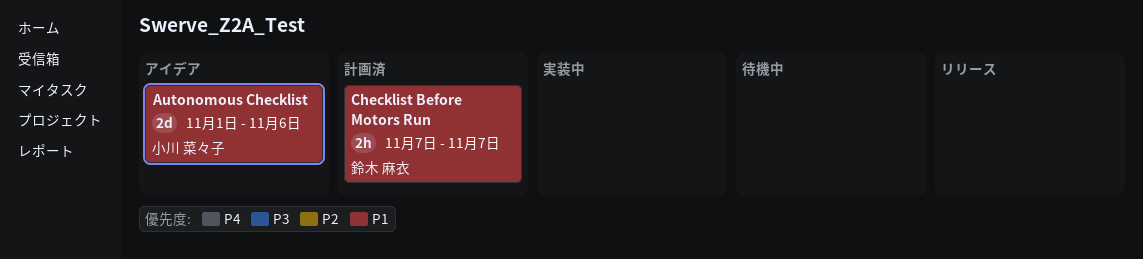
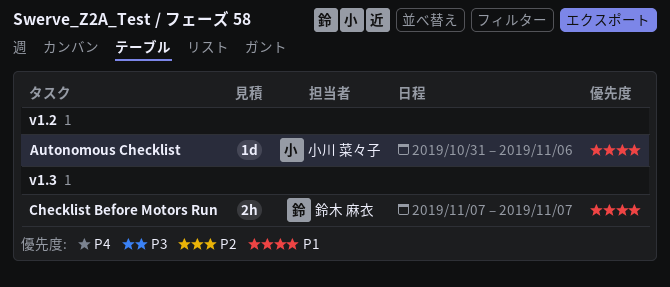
Autonomous Checklist, estimate: 2d -> 1d
Autonomous Checklist, start: Nov 1 -> Oct 31

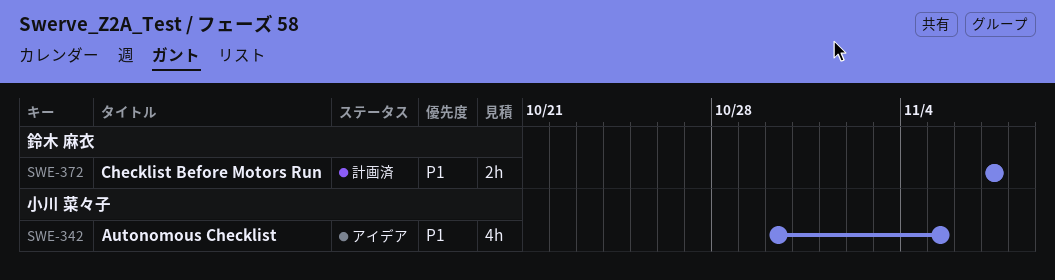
Autonomous Checklist, estimate: 1d -> 4h
Autonomous Checklist, start: Oct 31 -> Oct 30
Autonomous Checklist, due: Nov 6 -> Nov 5

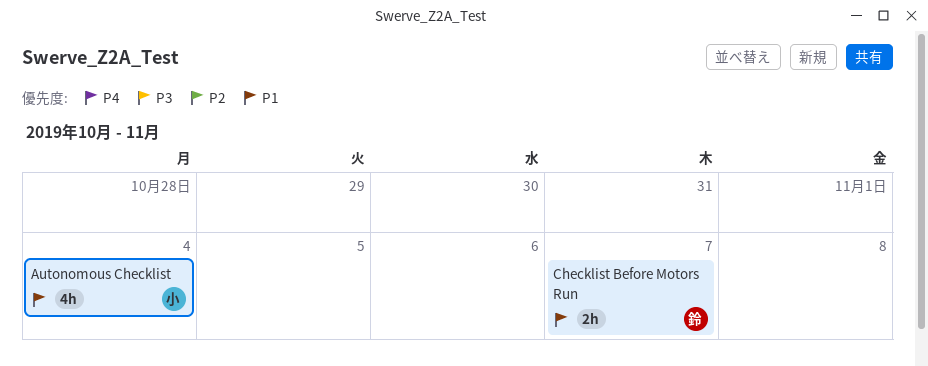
Autonomous Checklist, due: Nov 5 -> Nov 4

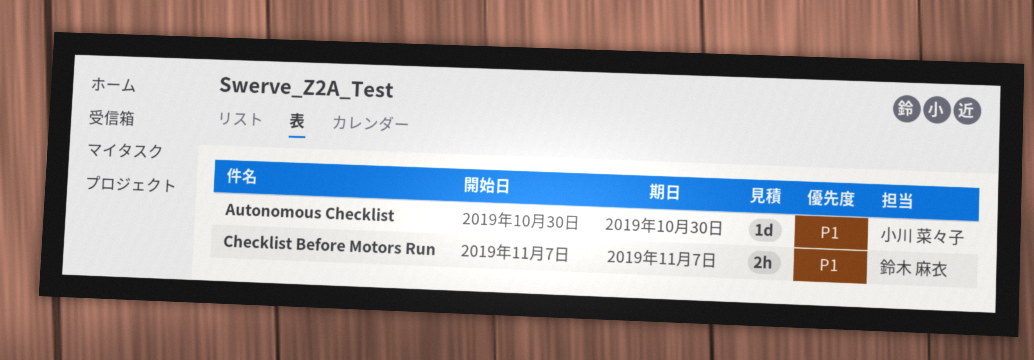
Autonomous Checklist, estimate: 4h -> 1d
Autonomous Checklist, due: Nov 4 -> Oct 30

